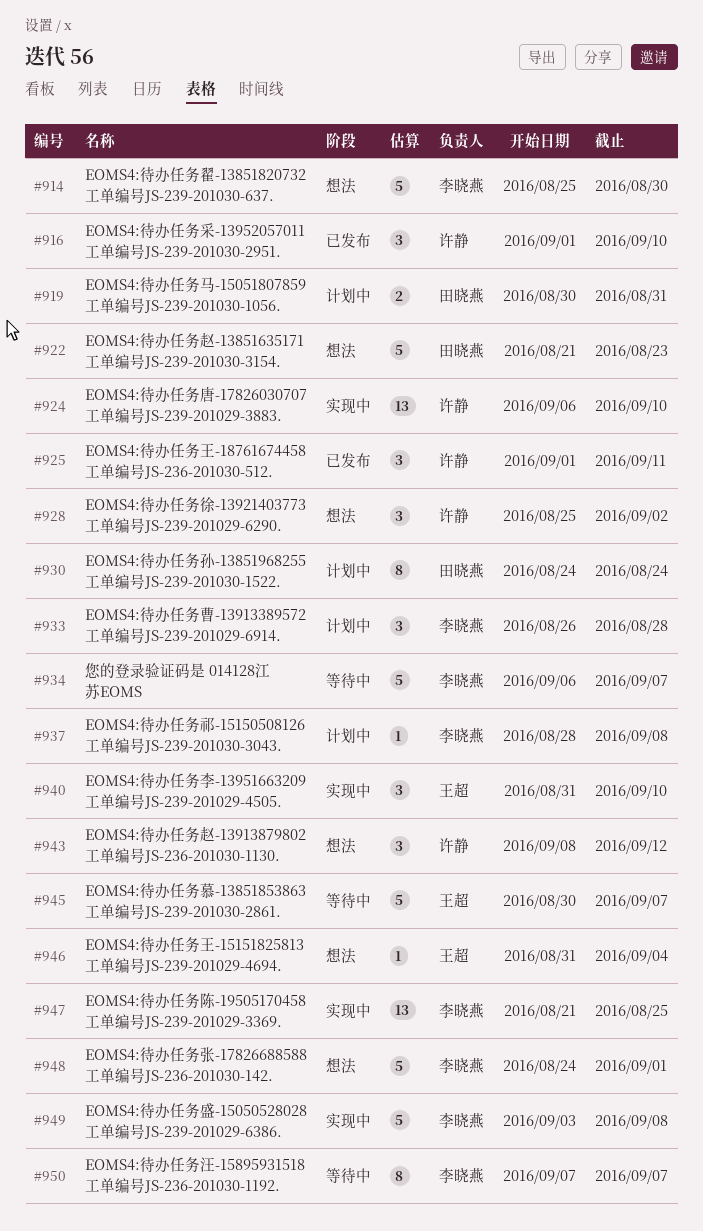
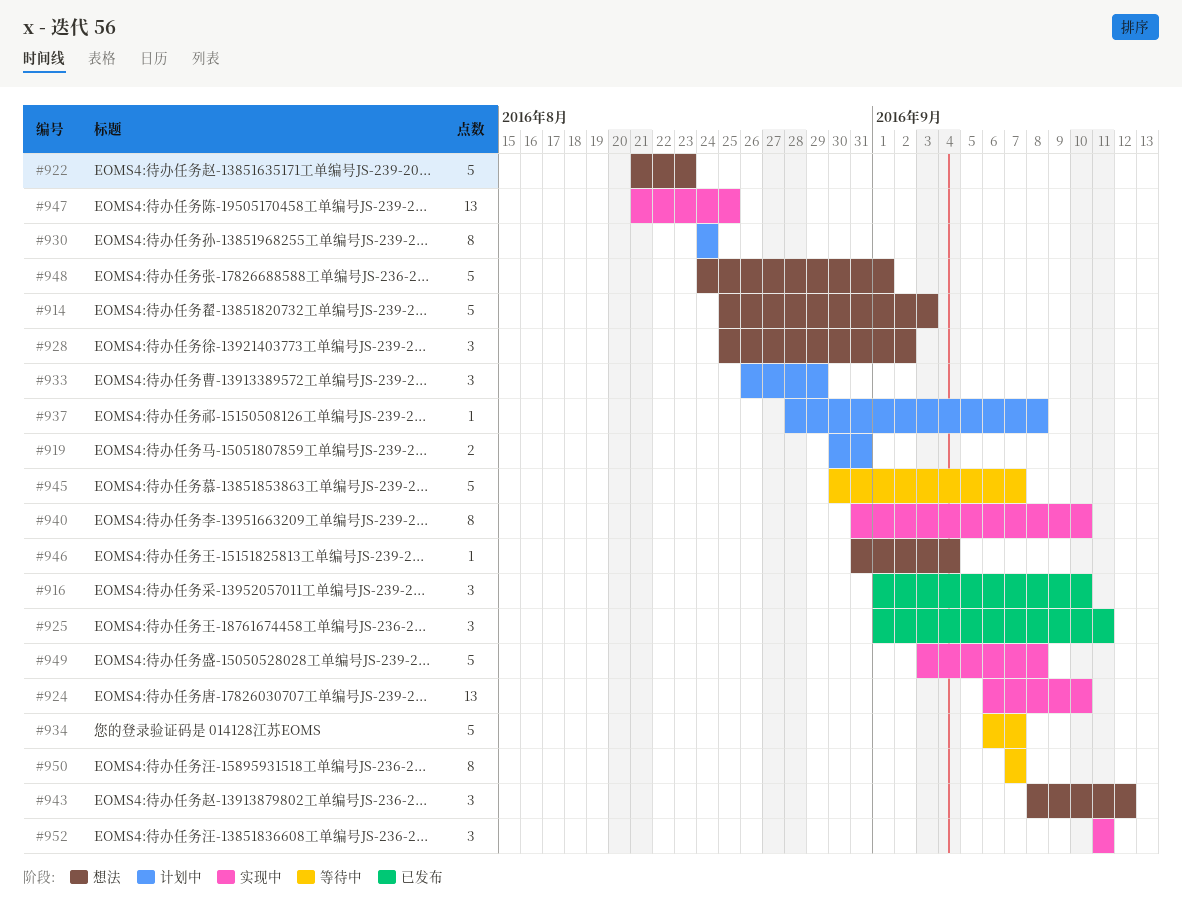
#914, due: Aug 30 -> Sep 3
#933, due: Aug 28 -> Aug 29
#940, estimate: 3 -> 8
#952: none -> present

